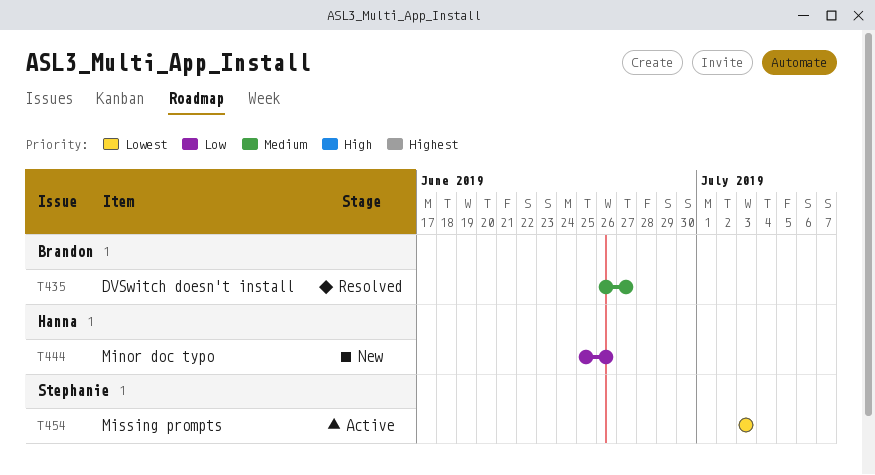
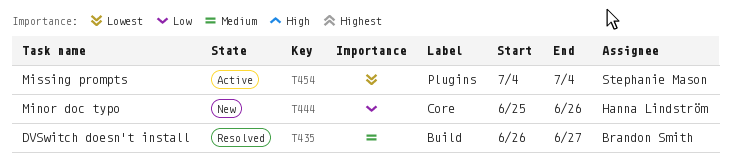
T454, start: Jul 3 -> Jul 4
T454, due: Jul 3 -> Jul 4

